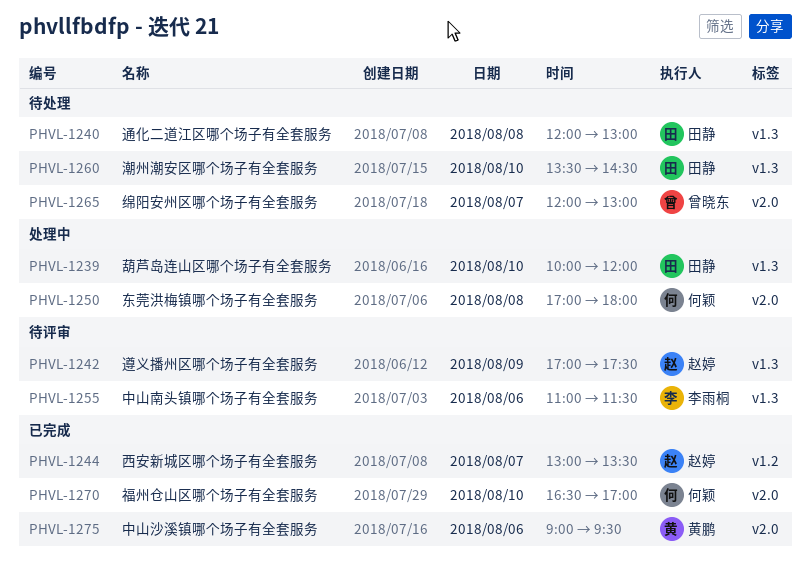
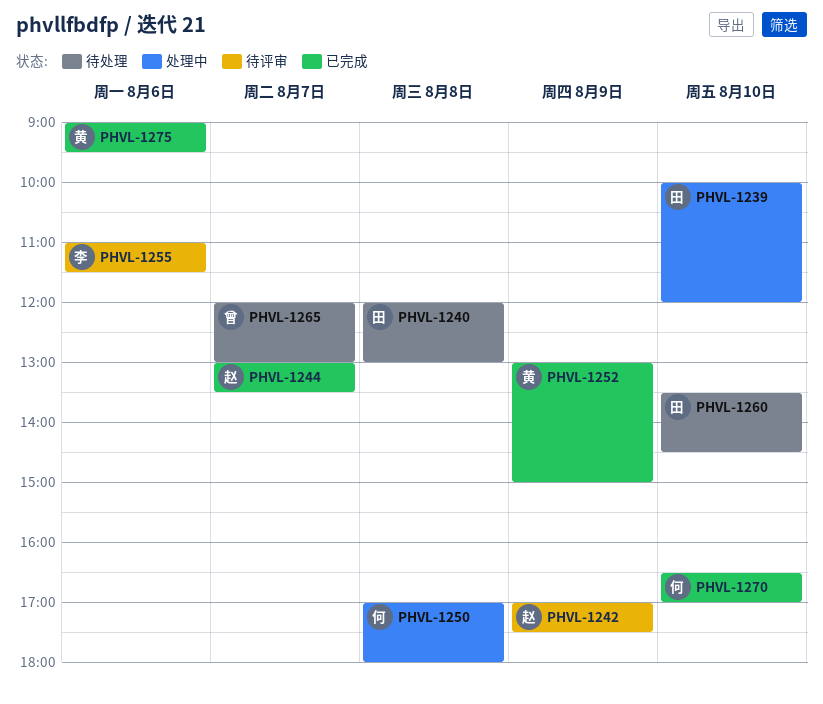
PHVL-1252: none -> present

